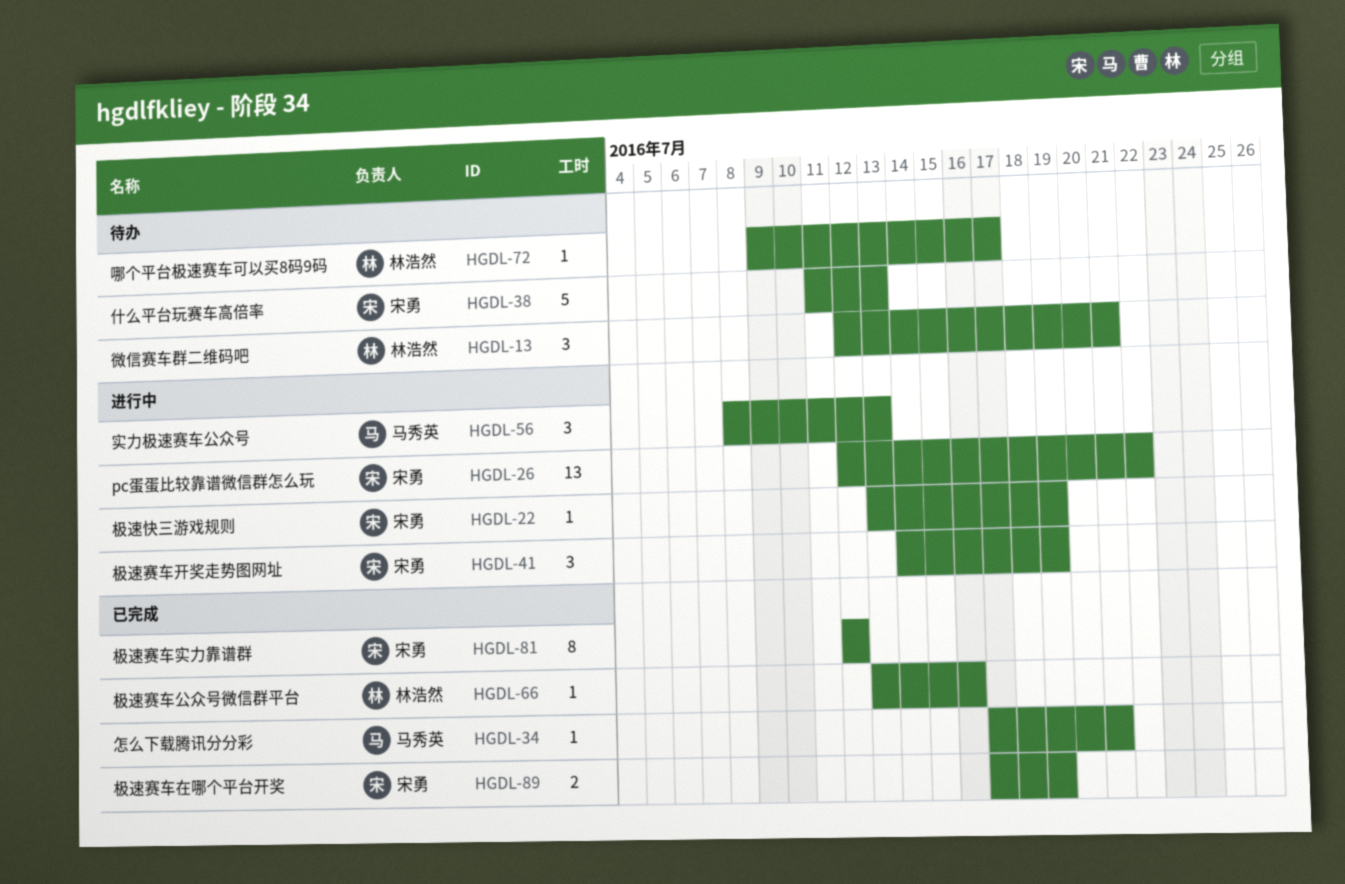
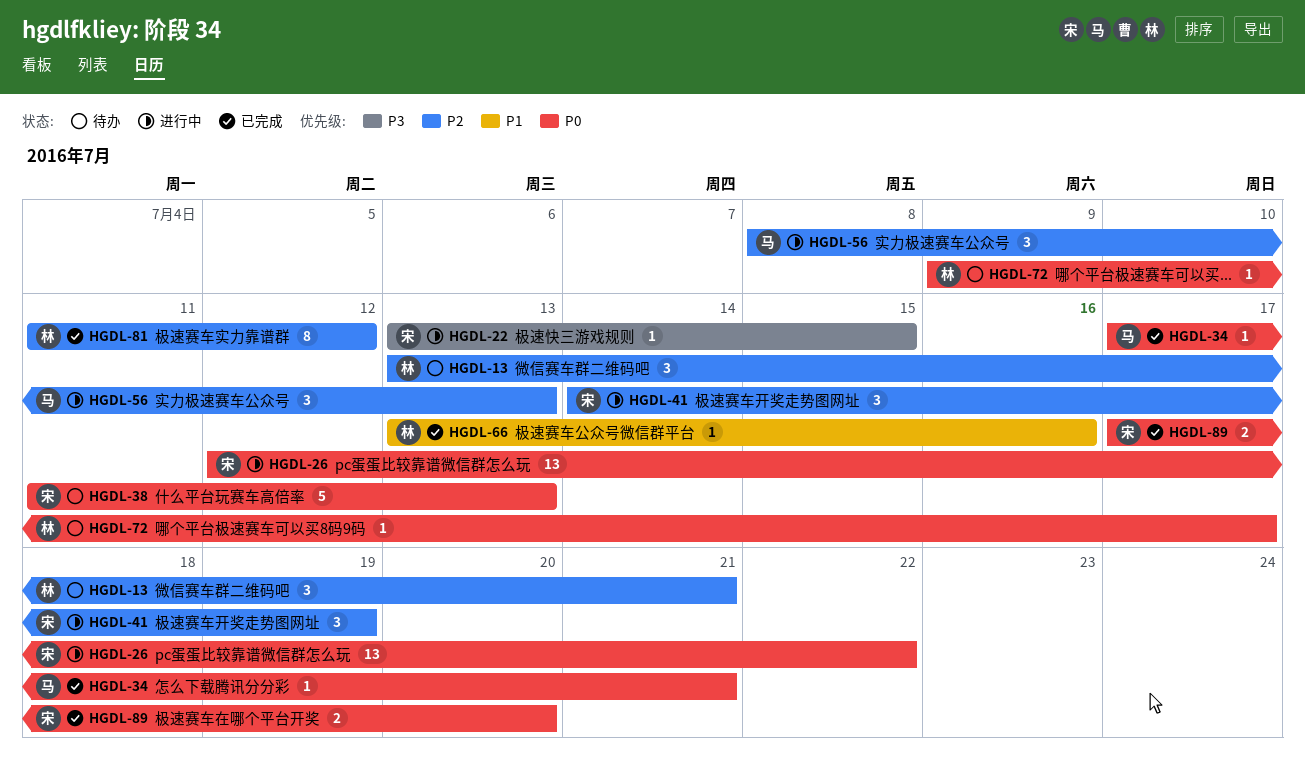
HGDL-13, start: Jul 12 -> Jul 13
HGDL-22, due: Jul 19 -> Jul 15
HGDL-81, owner: 宋勇 -> 林浩然
HGDL-81, start: Jul 12 -> Jul 11
HGDL-89, due: Jul 19 -> Jul 20

